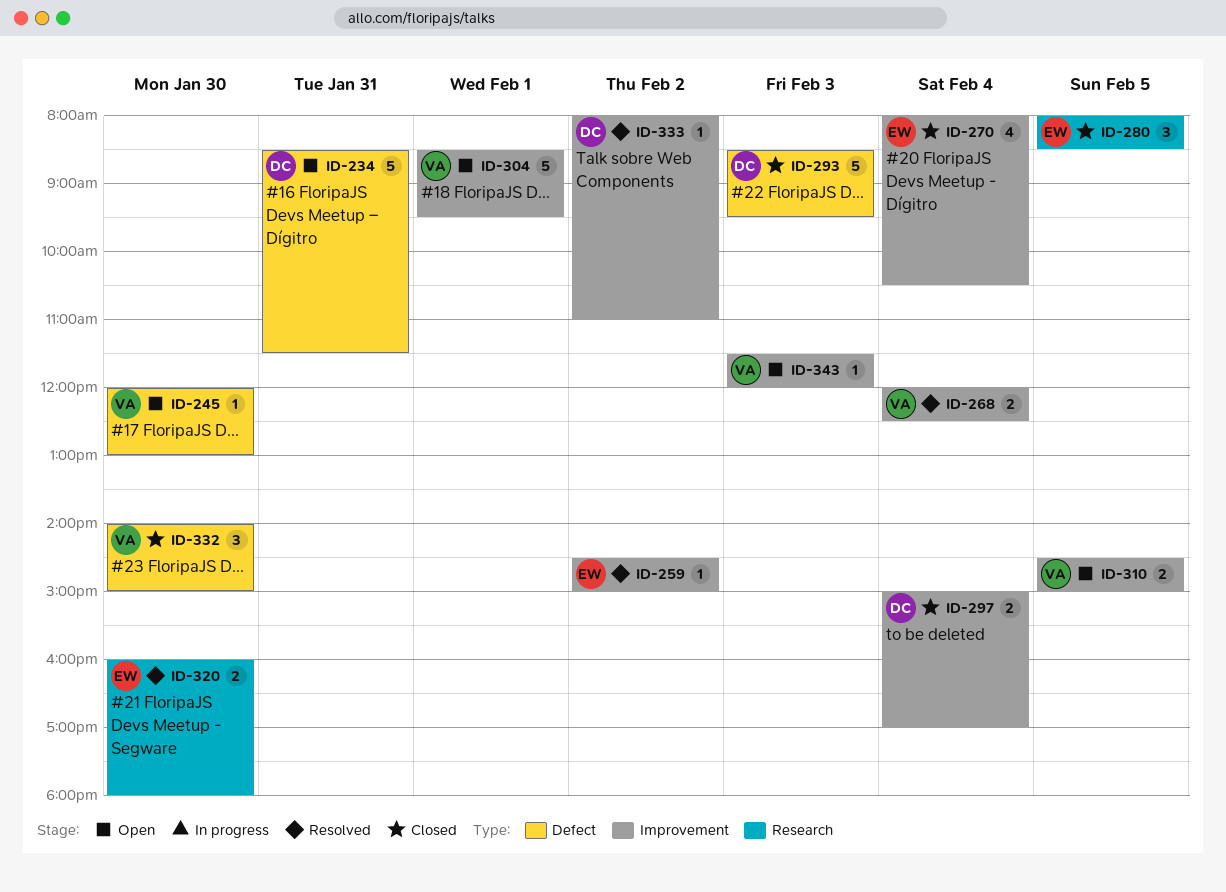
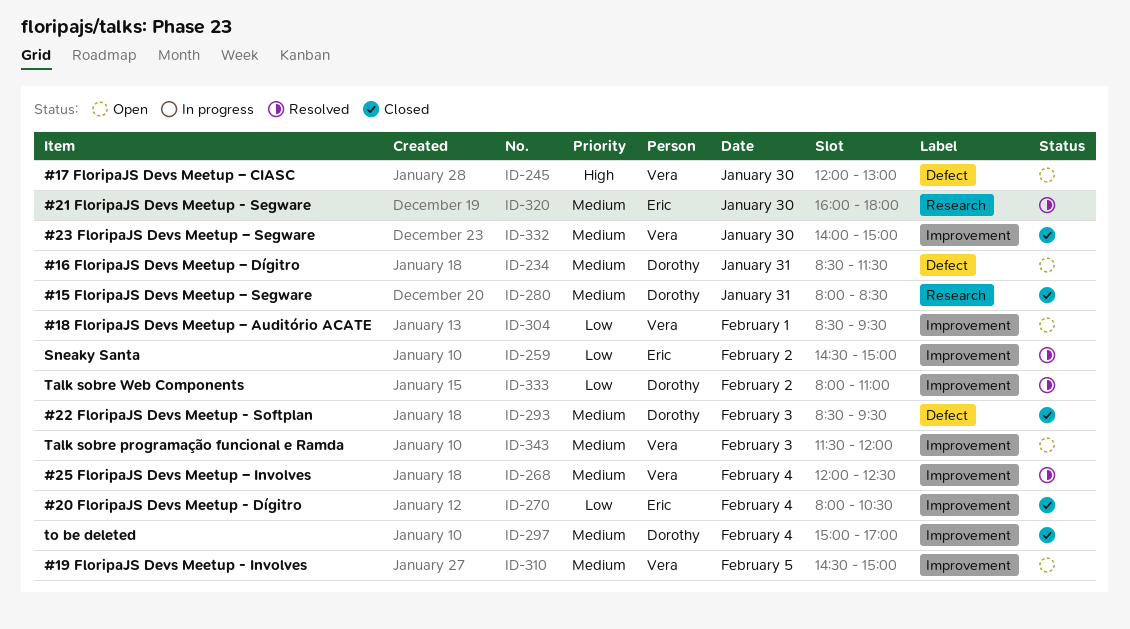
ID-280, owner: Eric -> Dorothy
ID-280, day: Feb 5 -> Jan 31
ID-332, label: Defect -> Improvement

